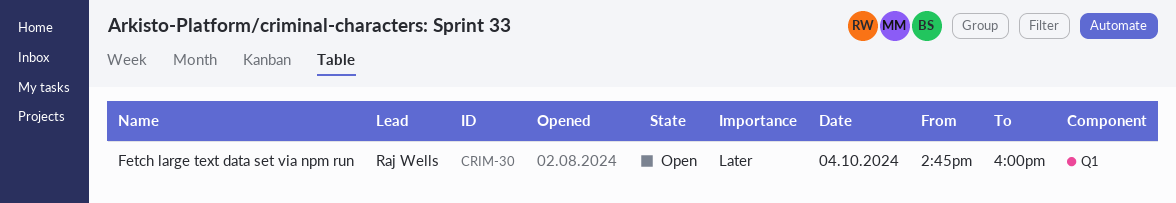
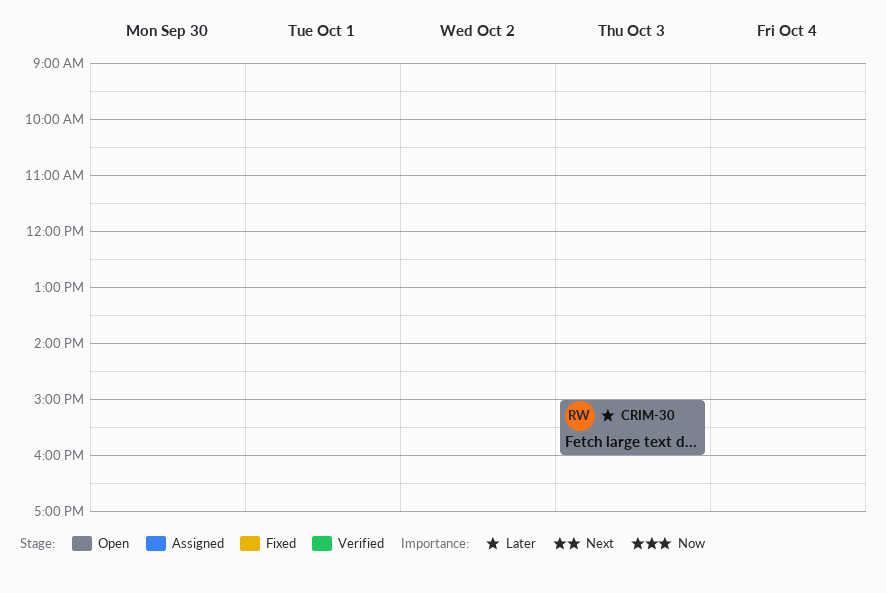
CRIM-30, day: Oct 4 -> Oct 3
CRIM-30, begins: 14:45 -> 15:00

